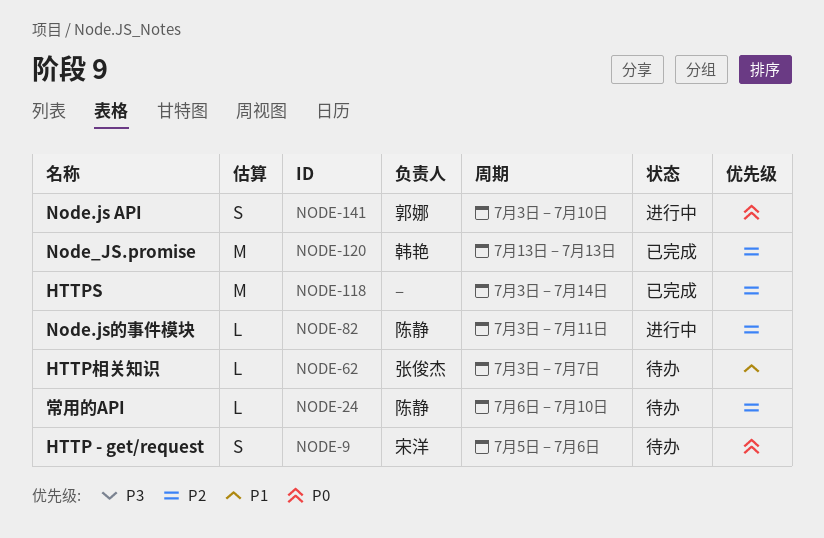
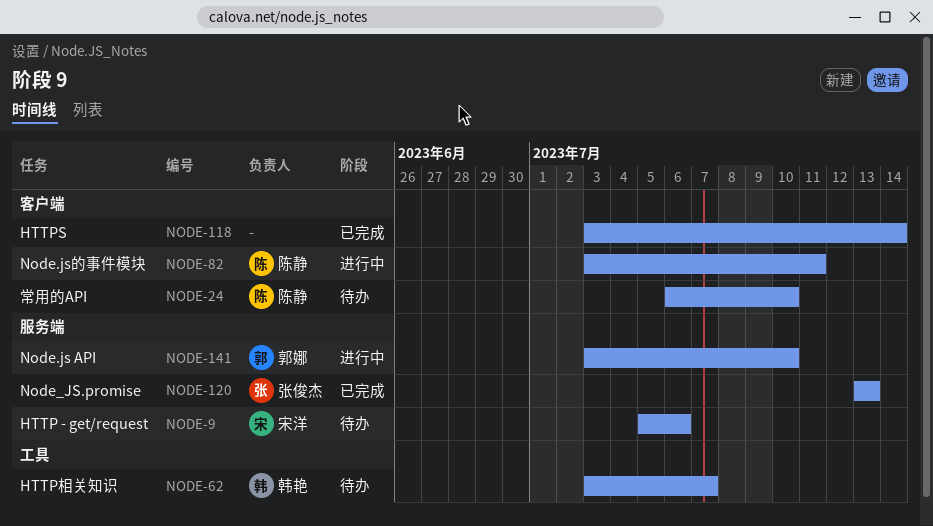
NODE-62, owner: 张俊杰 -> 韩艳
NODE-120, owner: 韩艳 -> 张俊杰

